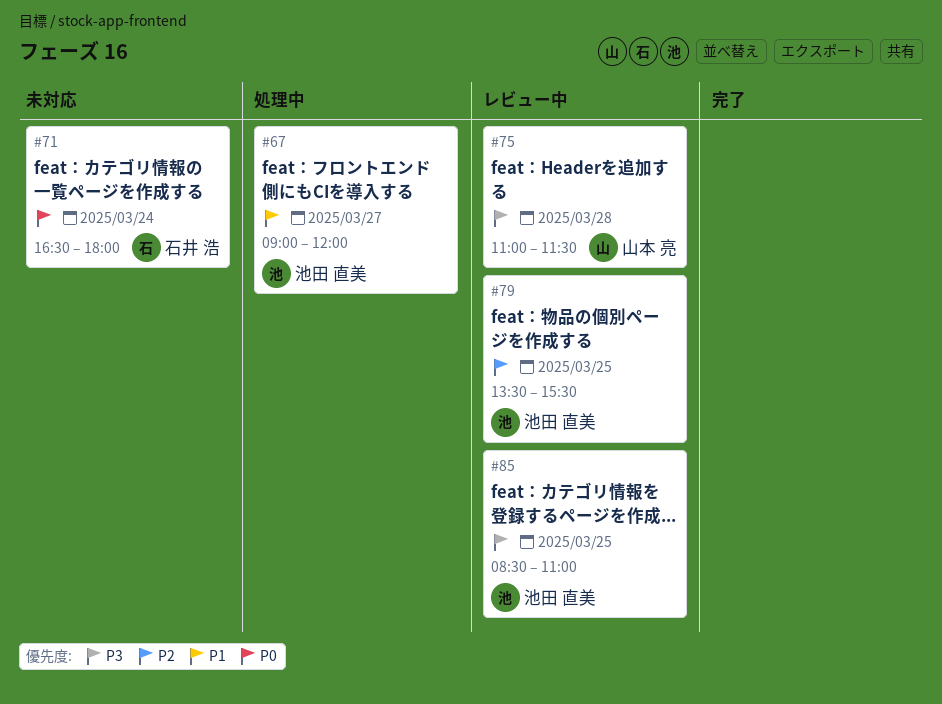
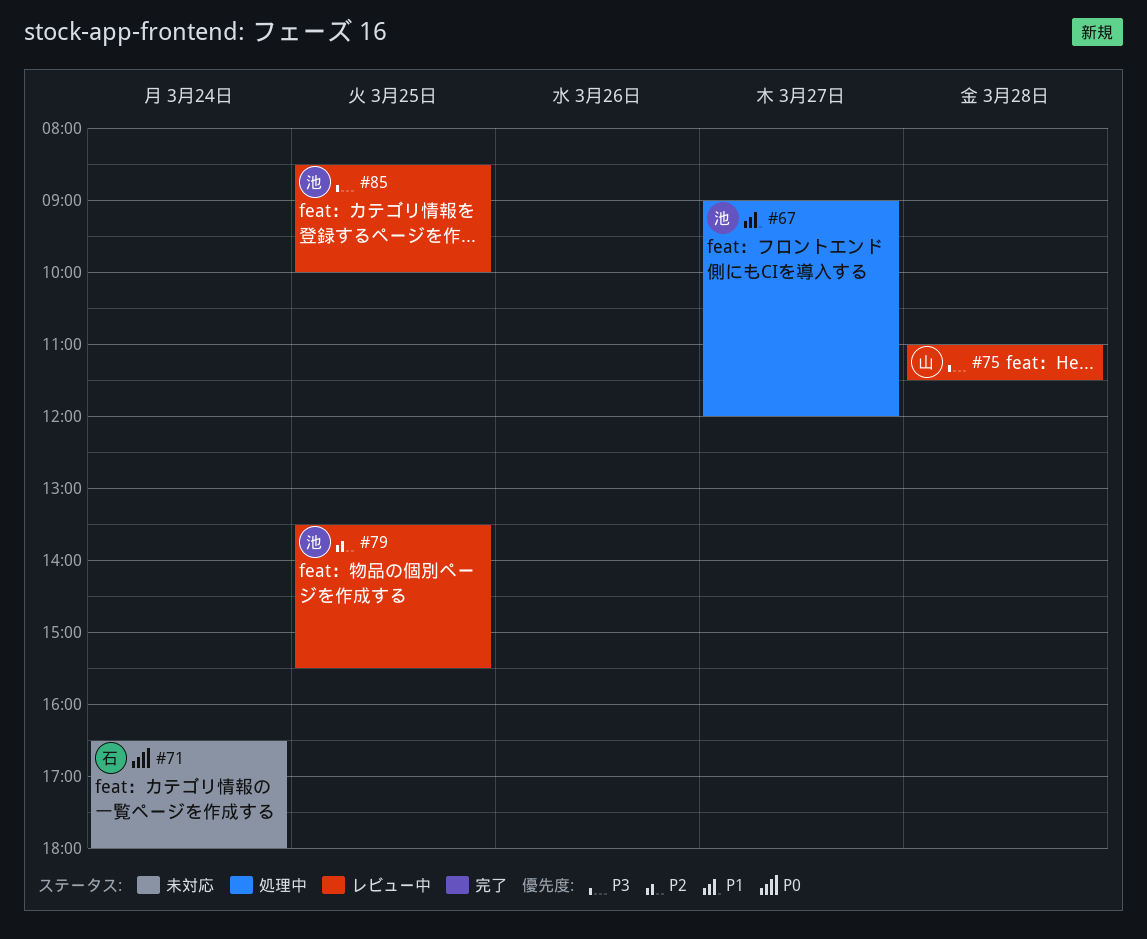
#85, ends: 11:00 -> 10:00

